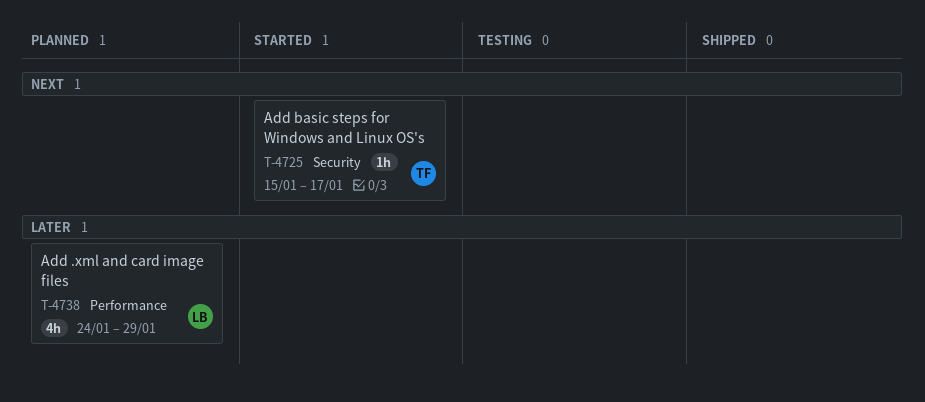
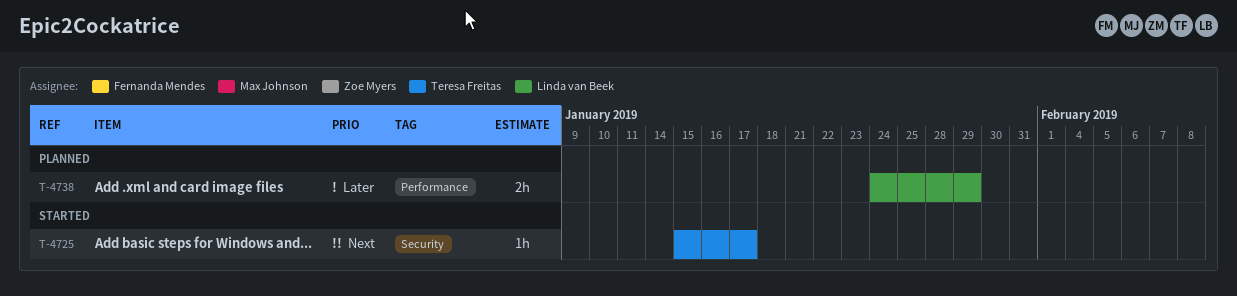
T-4738, estimate: 4h -> 2h

